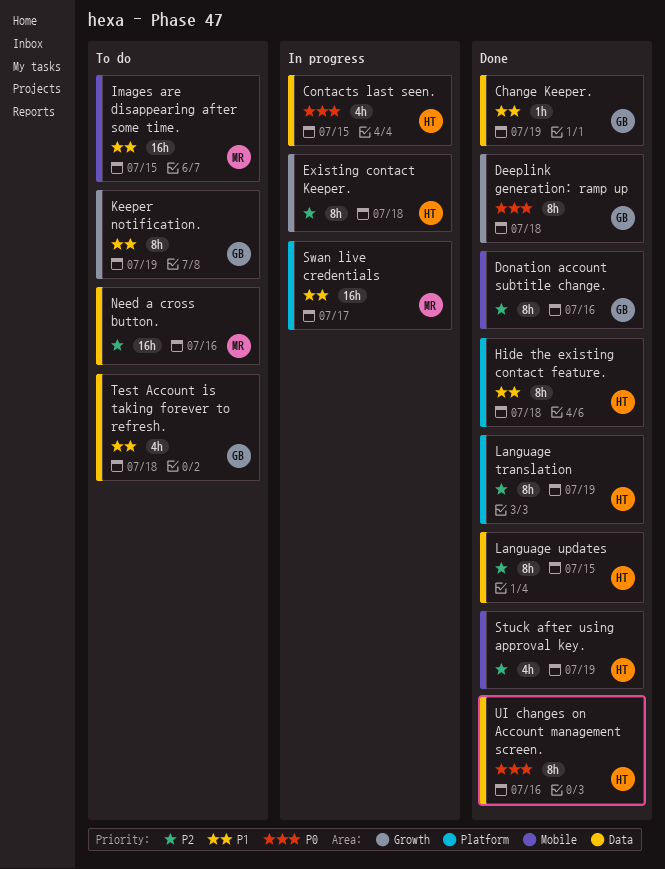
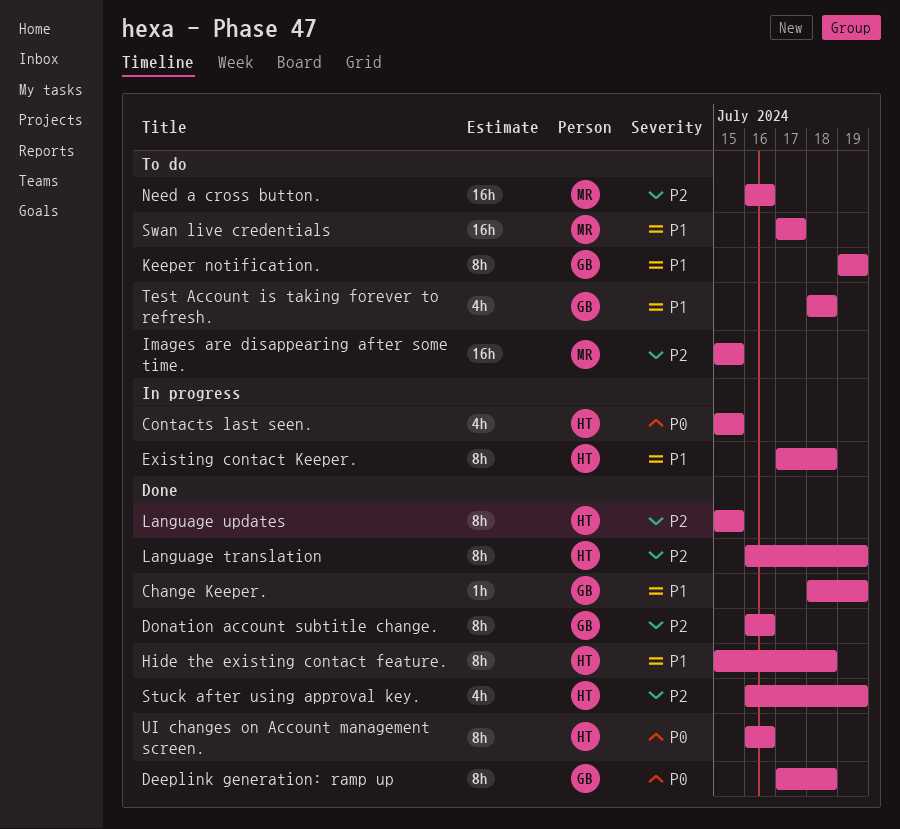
Existing contact Keeper., priority: P2 -> P1
Images are disappearing after some time., priority: P1 -> P2
Swan live credentials, status: In progress -> To do

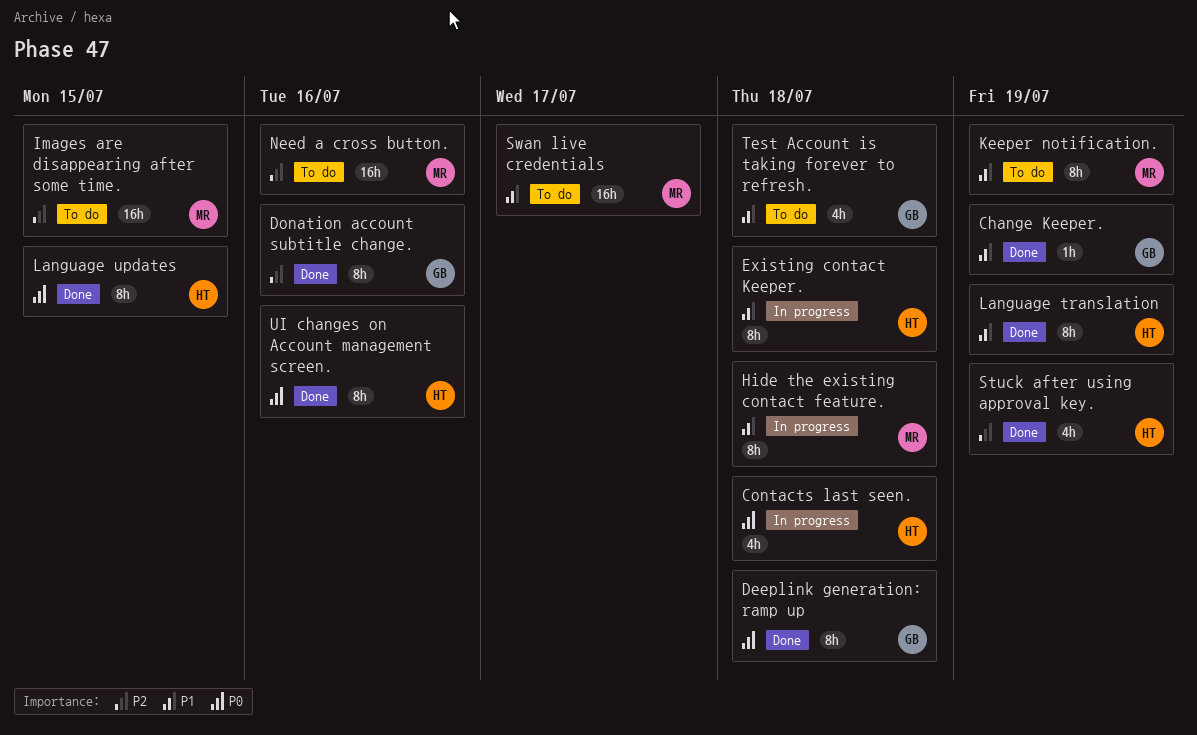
Contacts last seen., due: Jul 15 -> Jul 18
Hide the existing contact feature., status: Done -> In progress
Hide the existing contact feature., owner: HT -> MR
Keeper notification., owner: GB -> MR
Language translation, priority: P2 -> P1
Language updates, priority: P2 -> P0

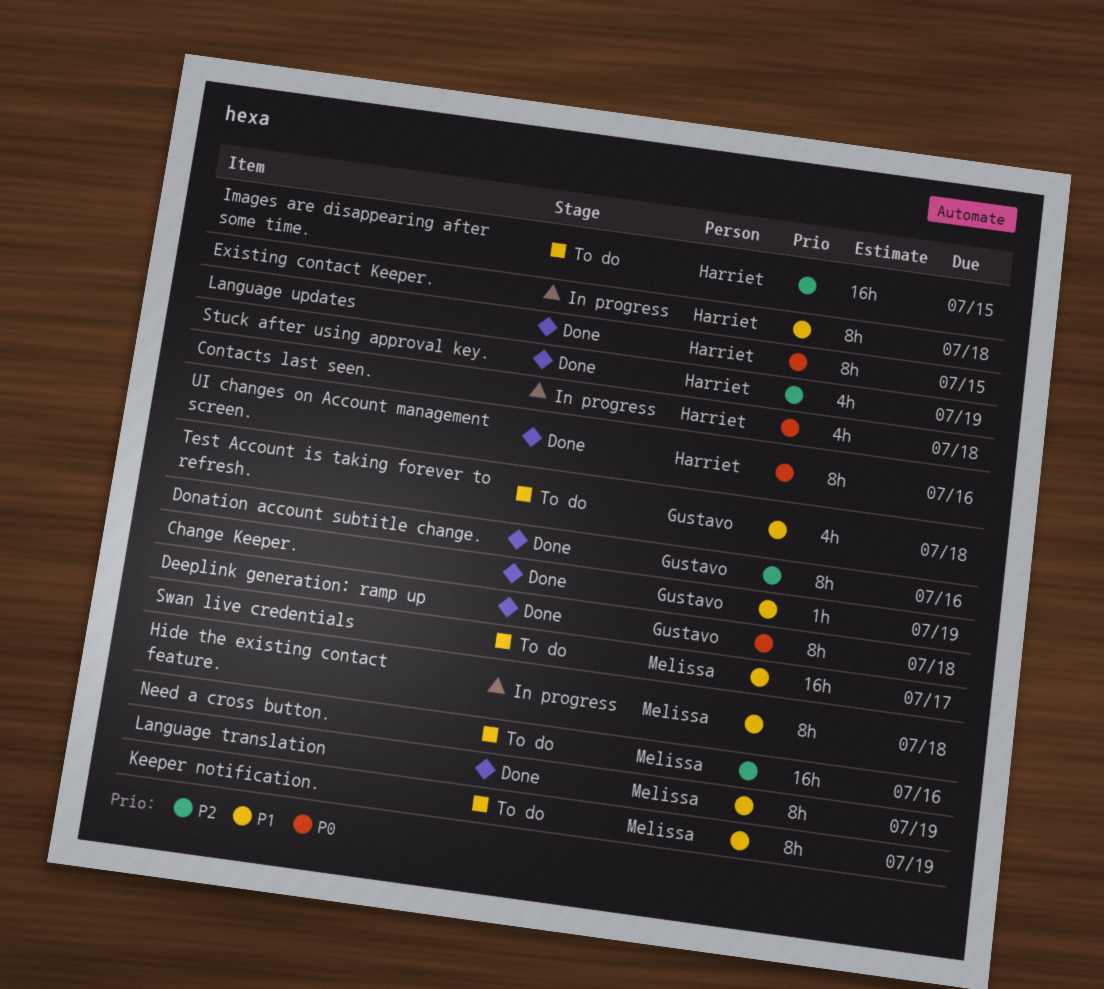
Images are disappearing after some time., owner: Melissa -> Harriet
Language translation, owner: Harriet -> Melissa

